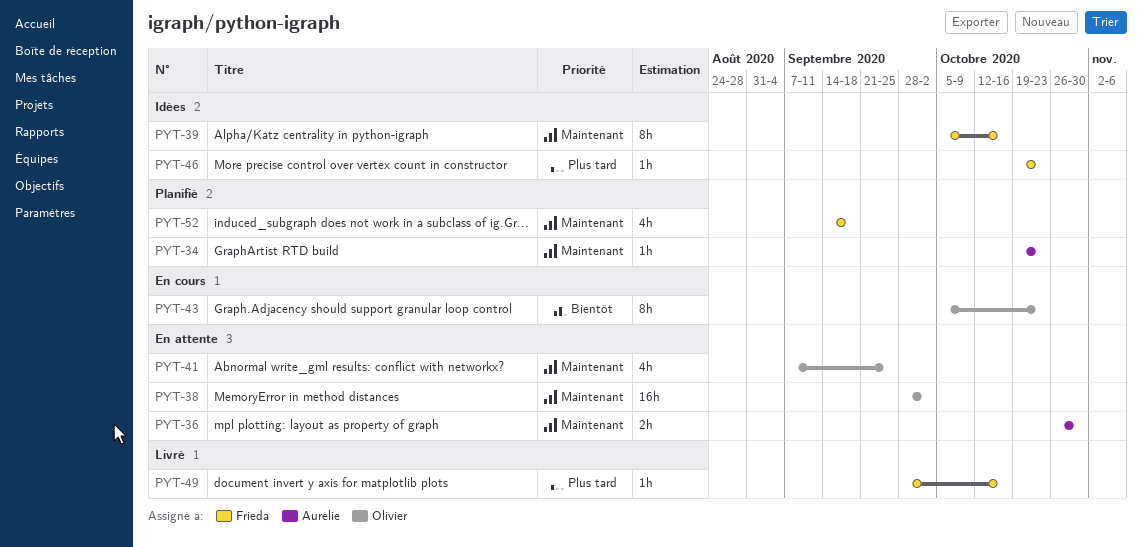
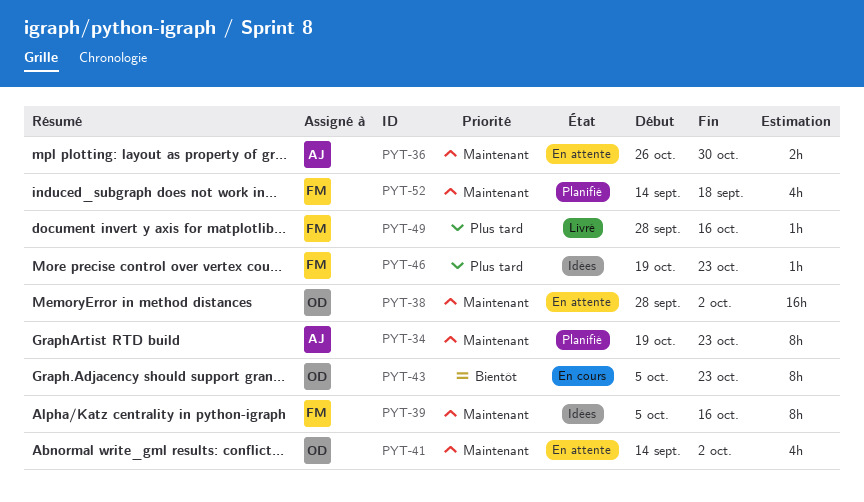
PYT-34, estimate: 1h -> 8h
PYT-41, start: Sep 7 -> Sep 14
PYT-41, due: Sep 25 -> Oct 2

